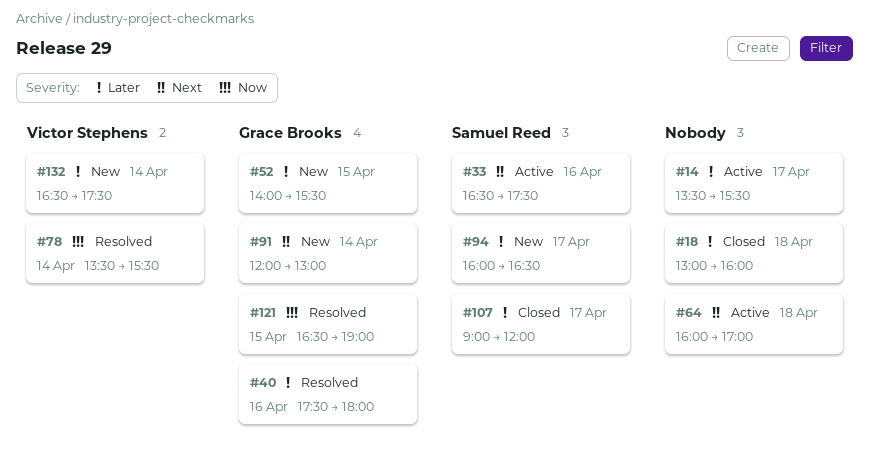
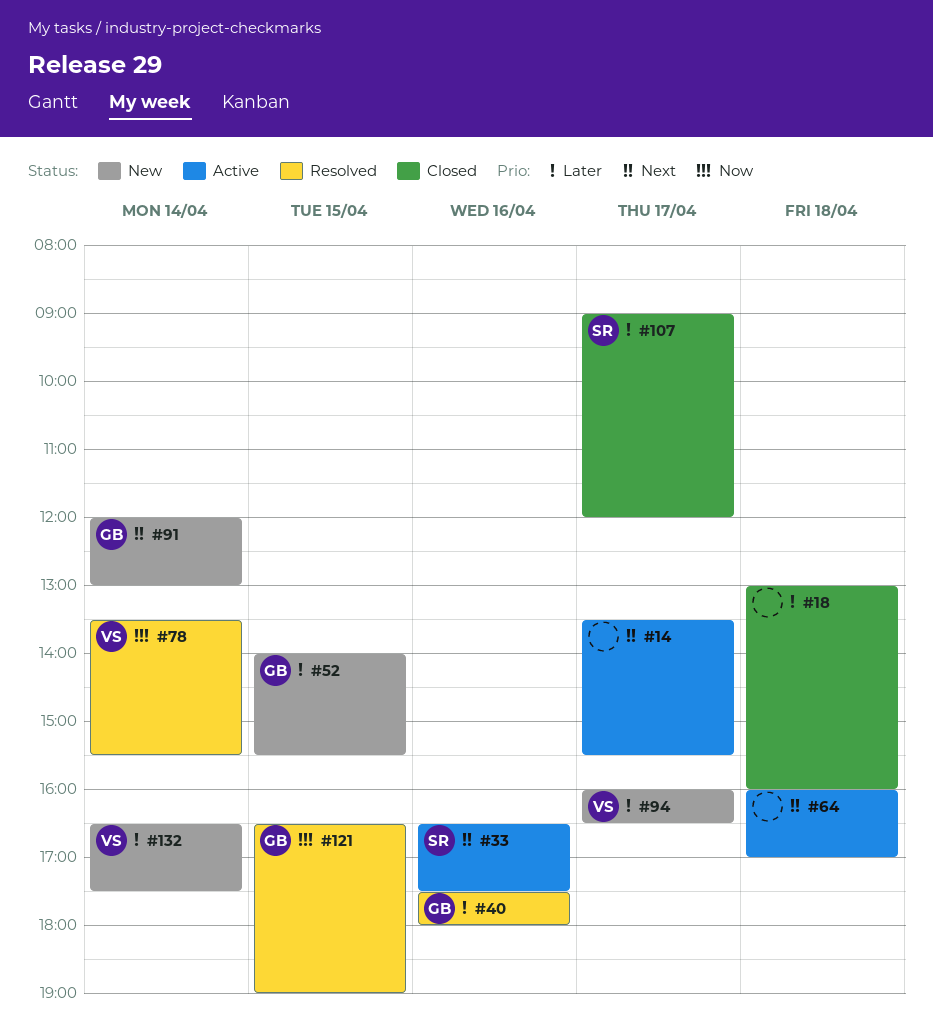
#14, priority: Later -> Next
#94, owner: Samuel Reed -> Victor Stephens

